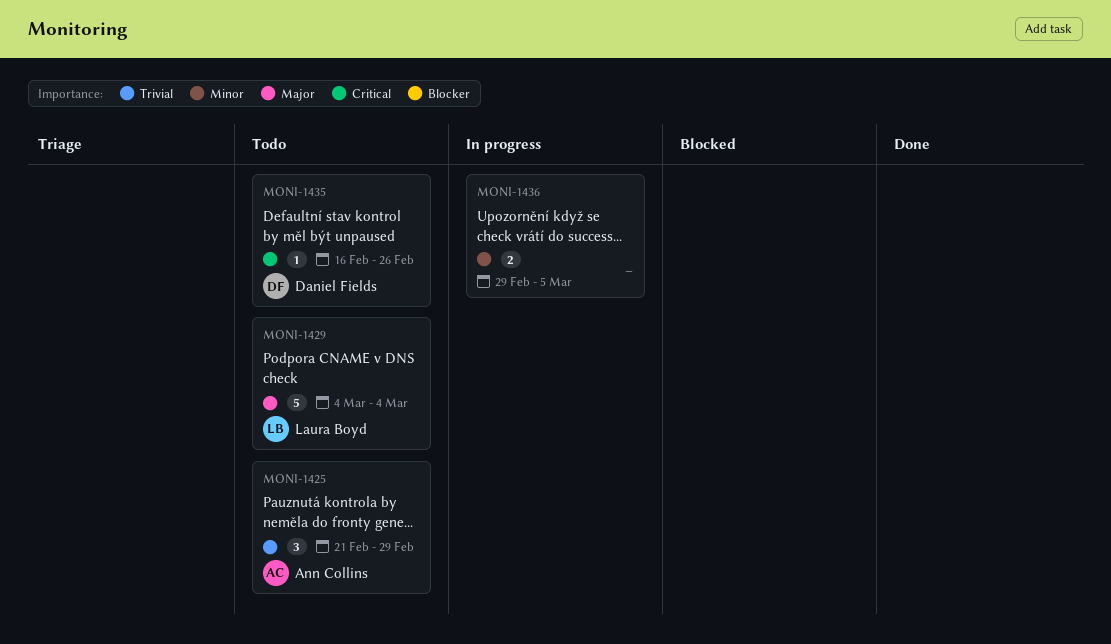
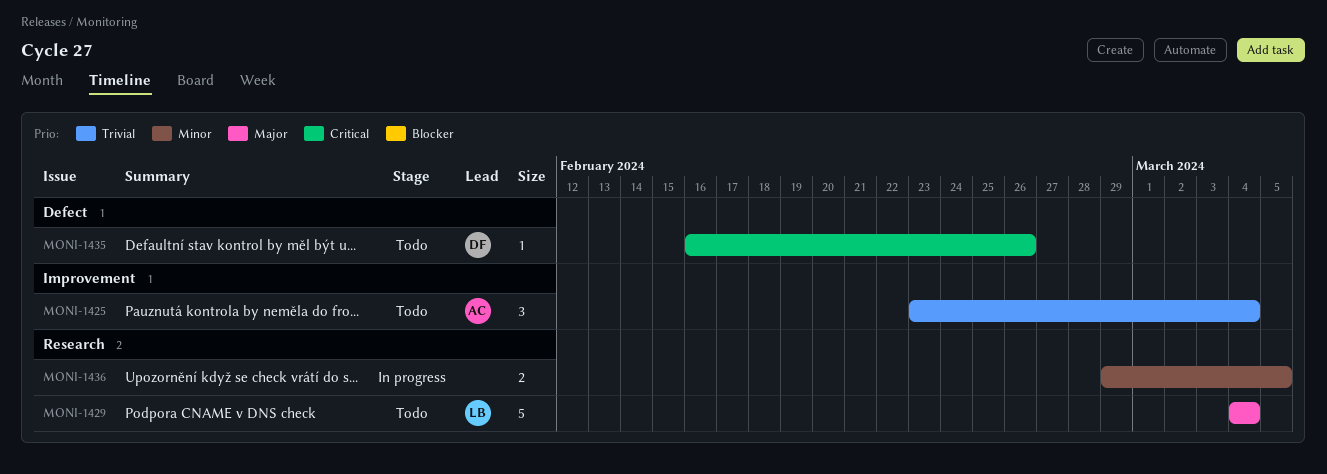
MONI-1425, start: Feb 21 -> Feb 23
MONI-1425, due: Feb 29 -> Mar 4

